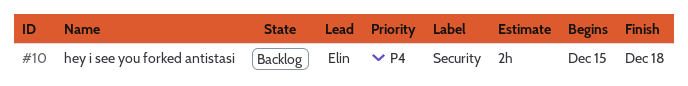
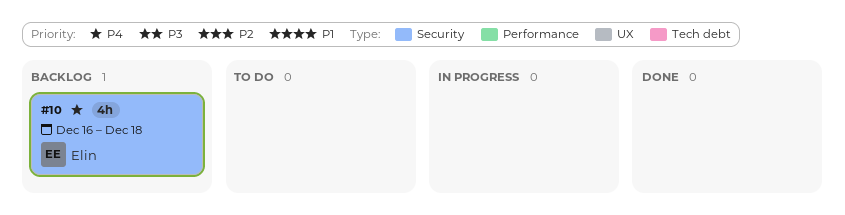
#10, estimate: 2h -> 4h
#10, start: Dec 15 -> Dec 16

